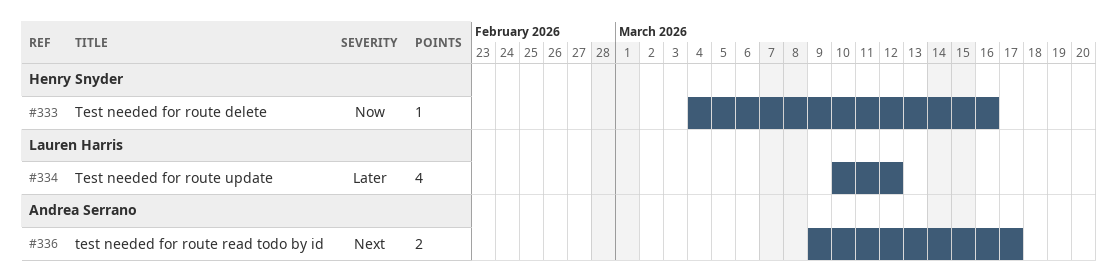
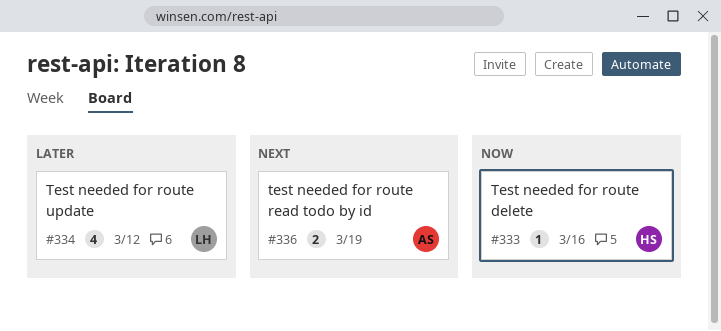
#336, due: Mar 17 -> Mar 19

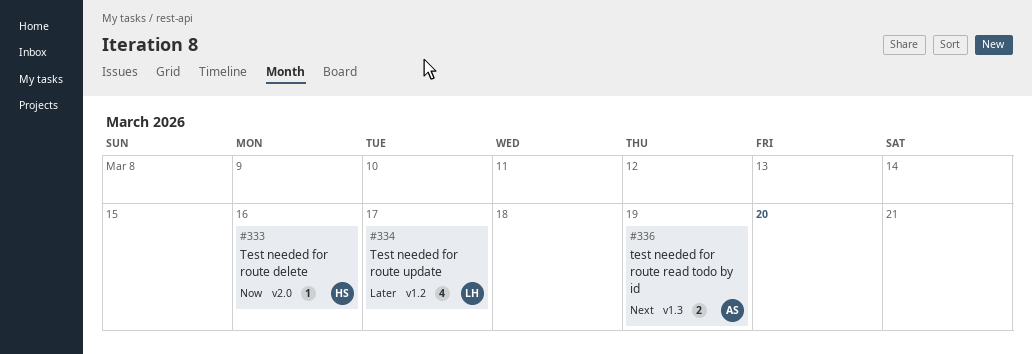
#334, due: Mar 12 -> Mar 17

